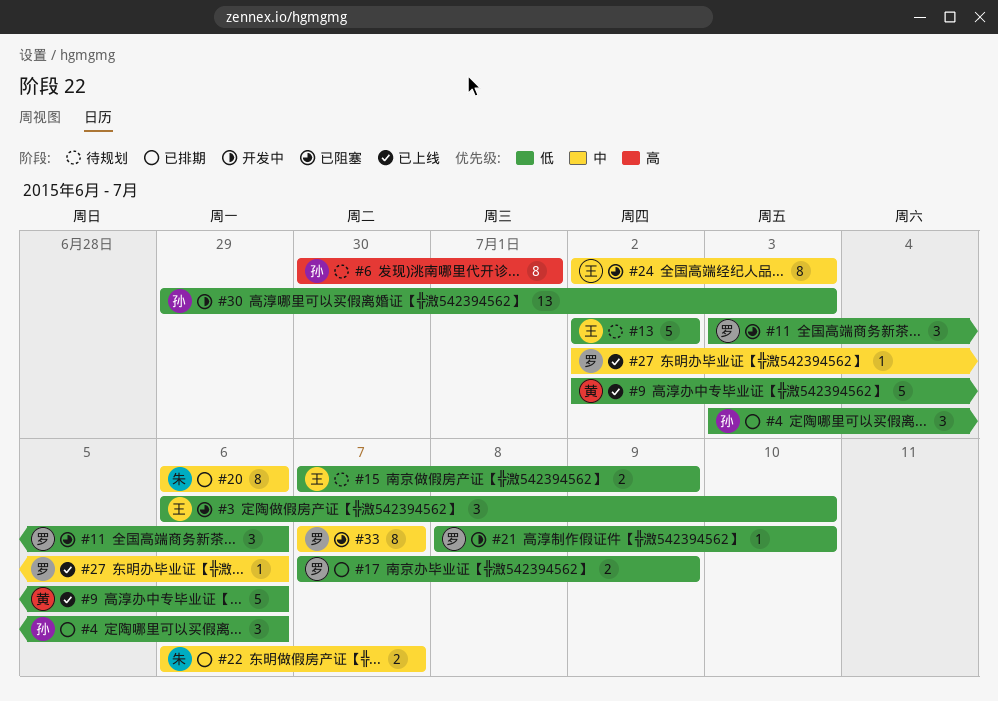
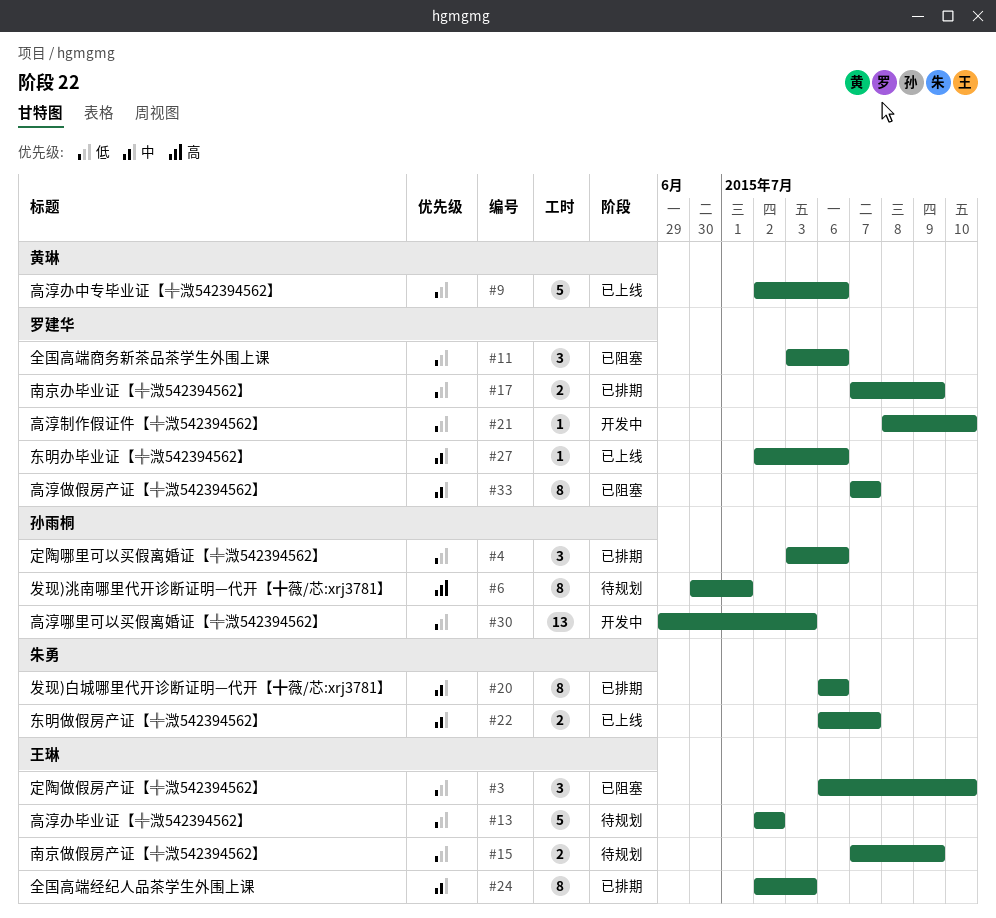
#22, status: 已排期 -> 已上线
#24, status: 已阻塞 -> 已排期

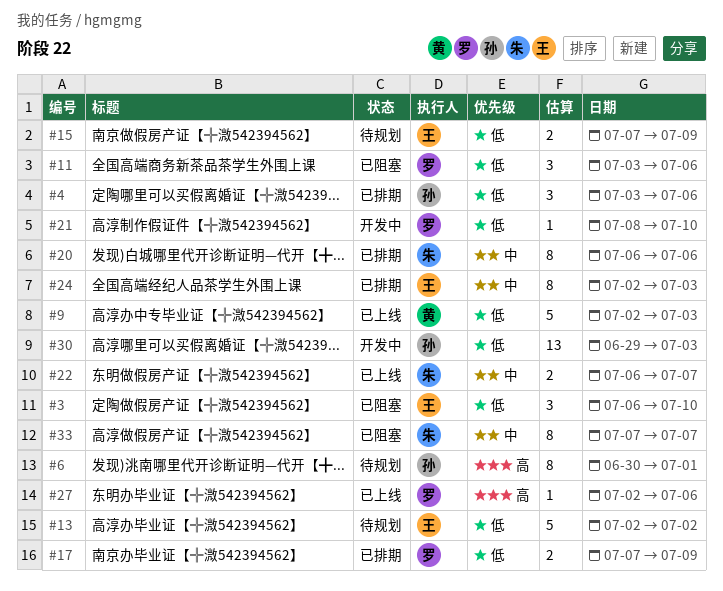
#9, due: Jul 6 -> Jul 3
#27, priority: 中 -> 高
#33, owner: 罗建华 -> 朱勇

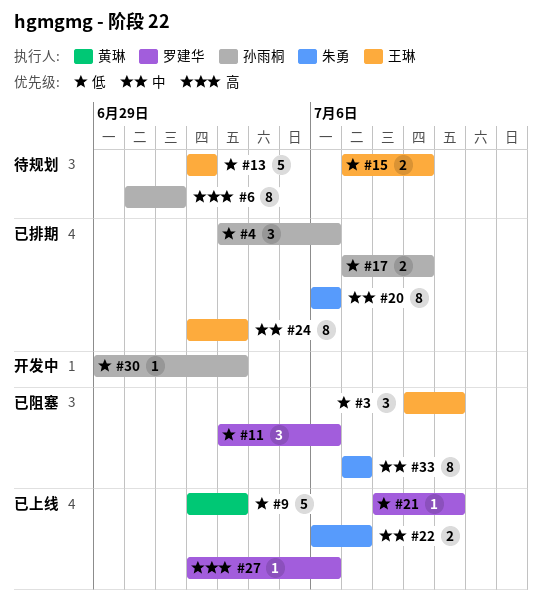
#3, start: Jul 6 -> Jul 9
#17, owner: 罗建华 -> 孙雨桐
#21, status: 开发中 -> 已上线
#30, estimate: 13 -> 1

